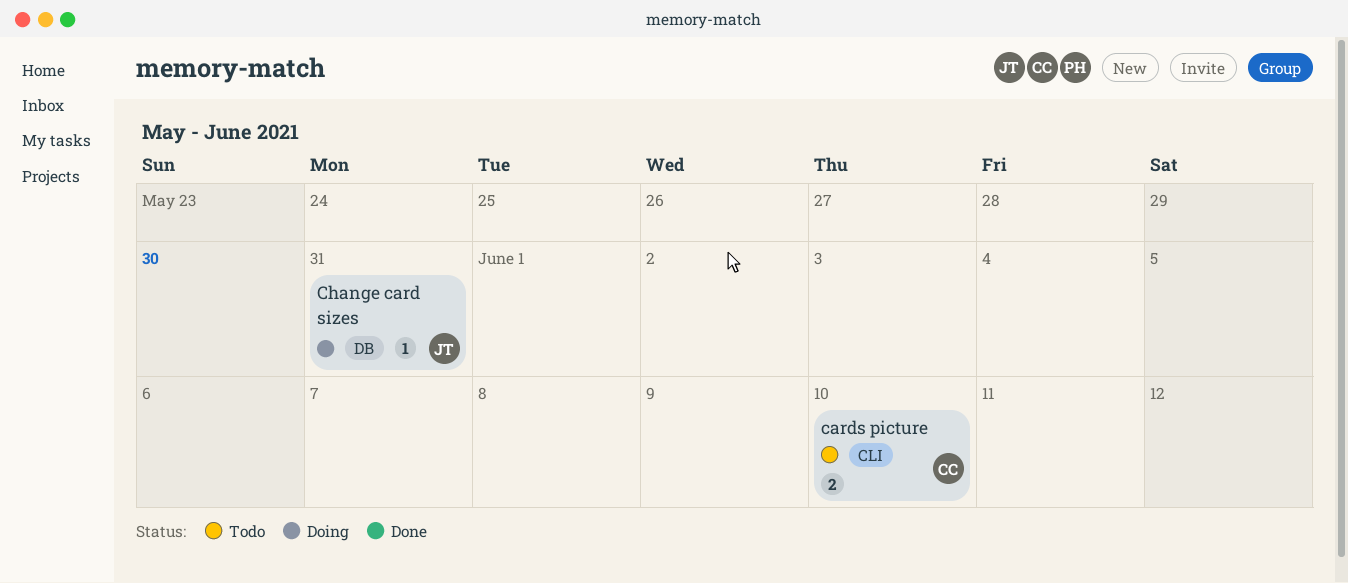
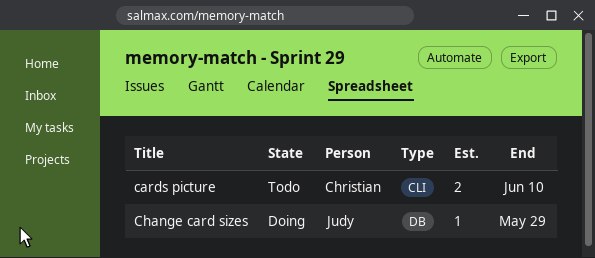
Change card sizes, due: May 31 -> May 29

